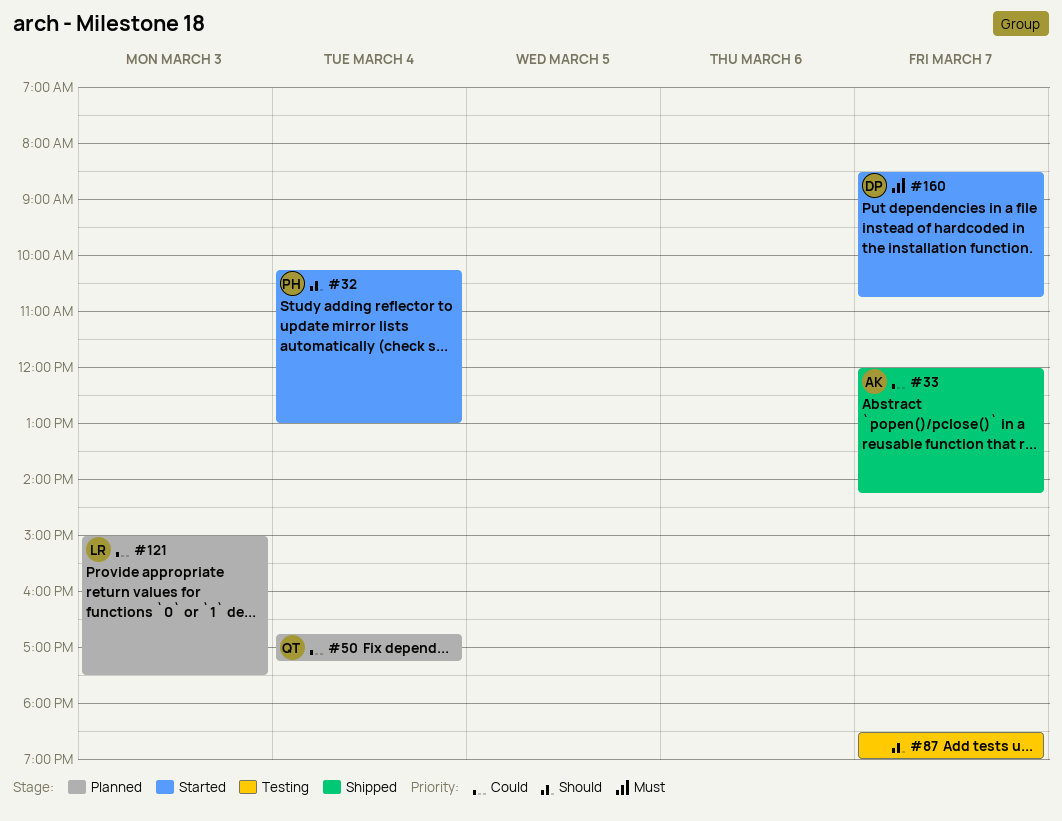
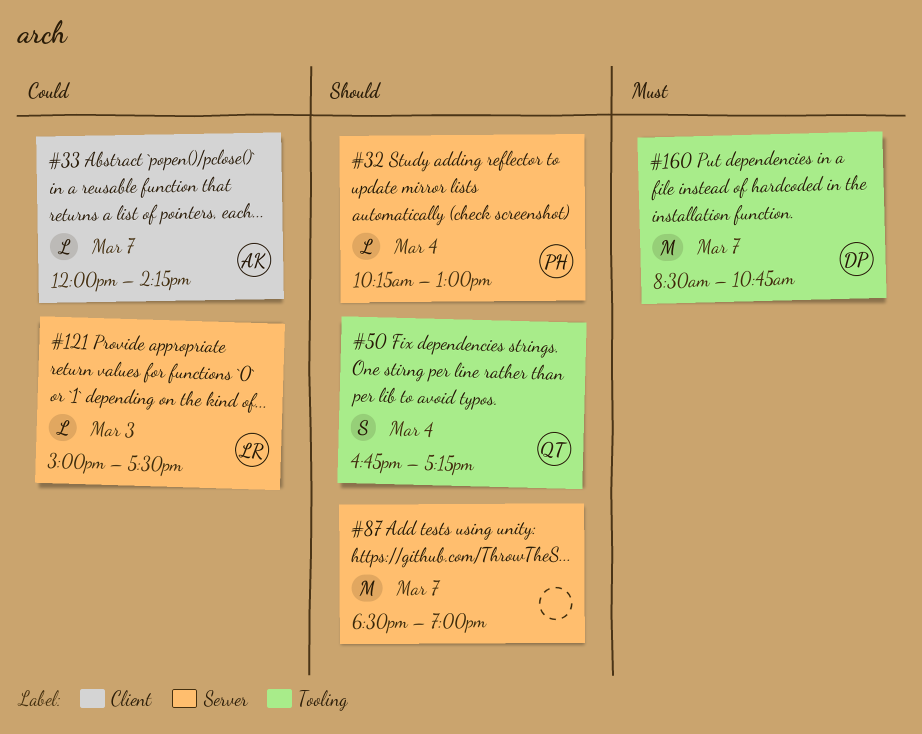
#50, priority: Could -> Should

